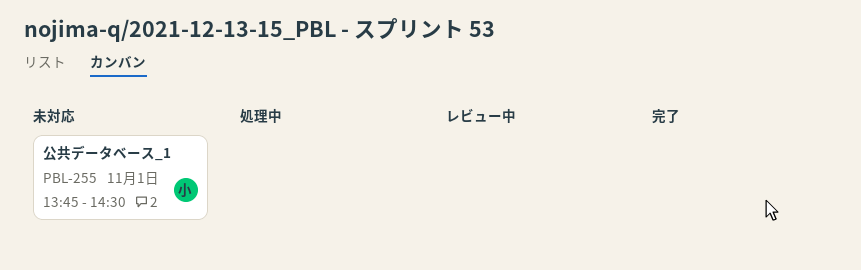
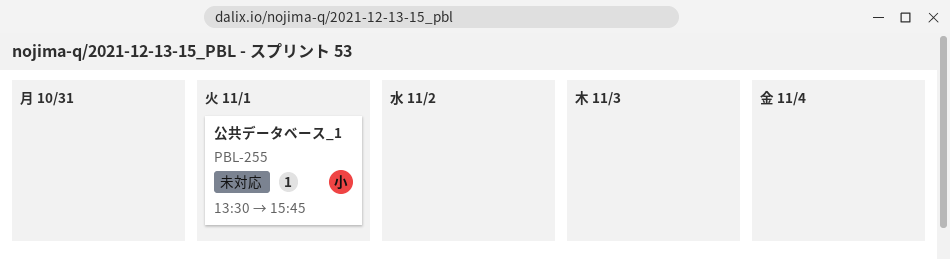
PBL-255, begins: 13:45 -> 13:30
PBL-255, ends: 14:30 -> 15:45

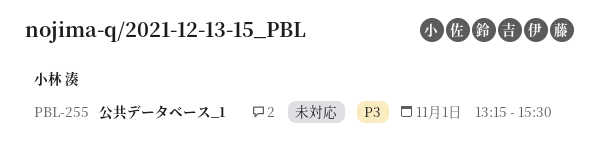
PBL-255, begins: 13:30 -> 13:15
PBL-255, ends: 15:45 -> 15:30

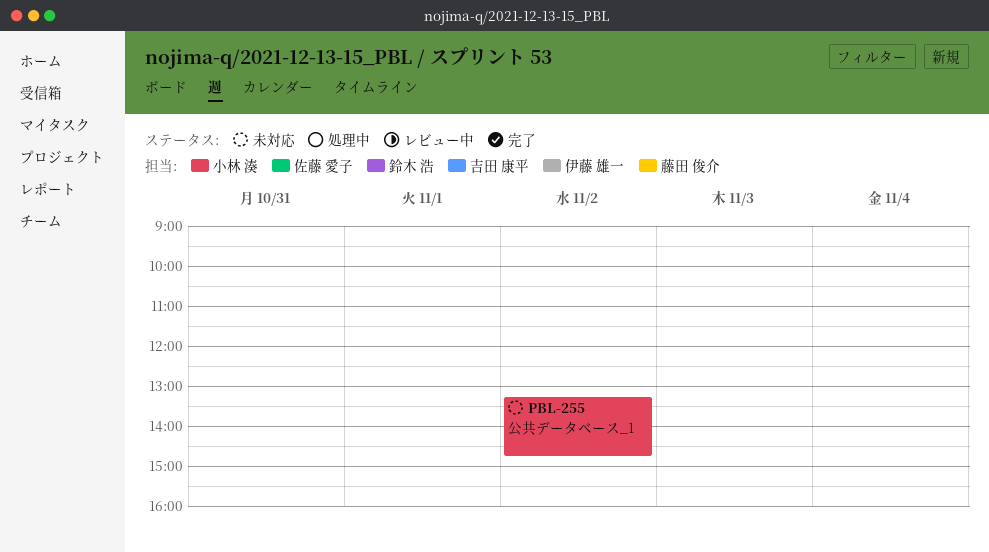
PBL-255, day: Nov 1 -> Nov 2
PBL-255, ends: 15:30 -> 14:45

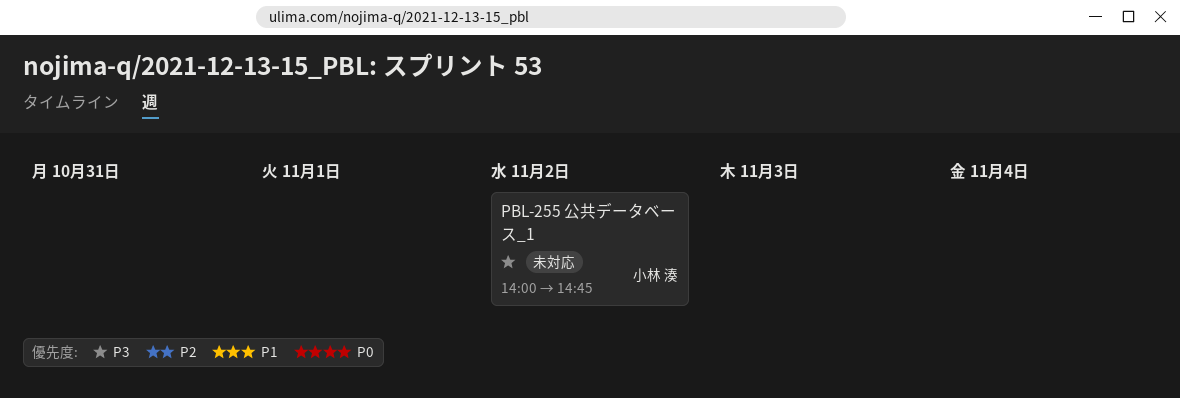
PBL-255, begins: 13:15 -> 14:00

